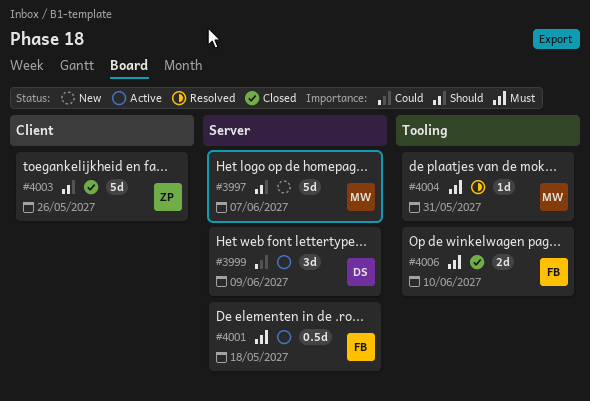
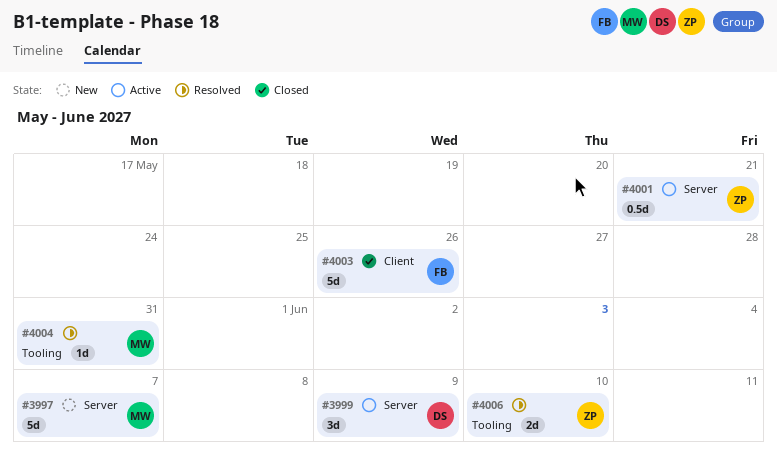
#4001, owner: FB -> ZP
#4001, due: May 18 -> May 21
#4003, owner: ZP -> FB
#4006, status: Closed -> Resolved
#4006, owner: FB -> ZP

